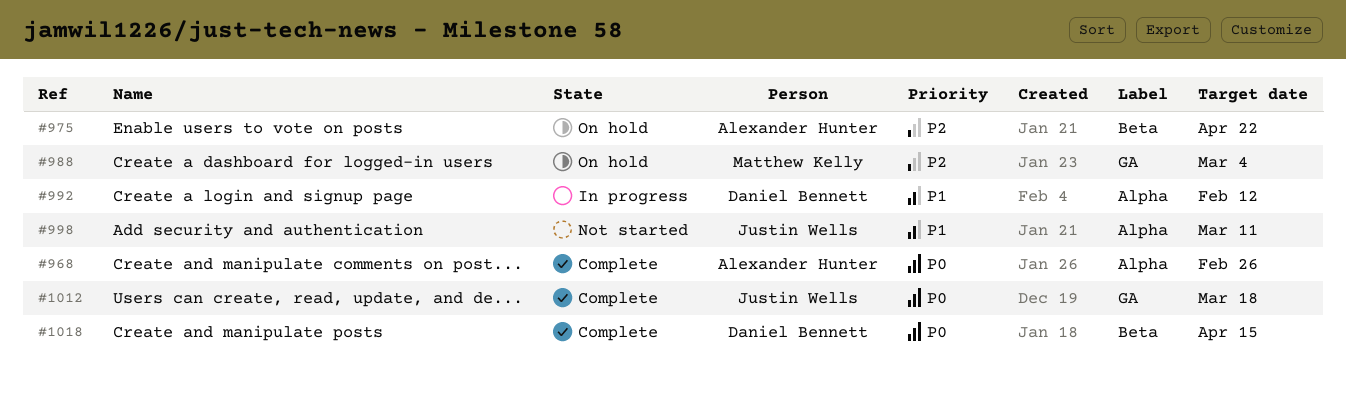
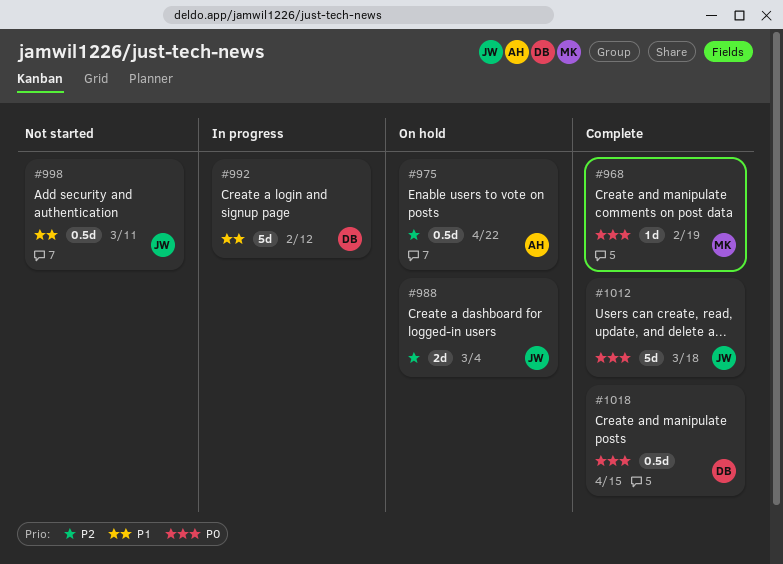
#968, owner: Alexander Hunter -> Matthew Kelly
#968, due: Feb 26 -> Feb 19
#988, owner: Matthew Kelly -> Justin Wells

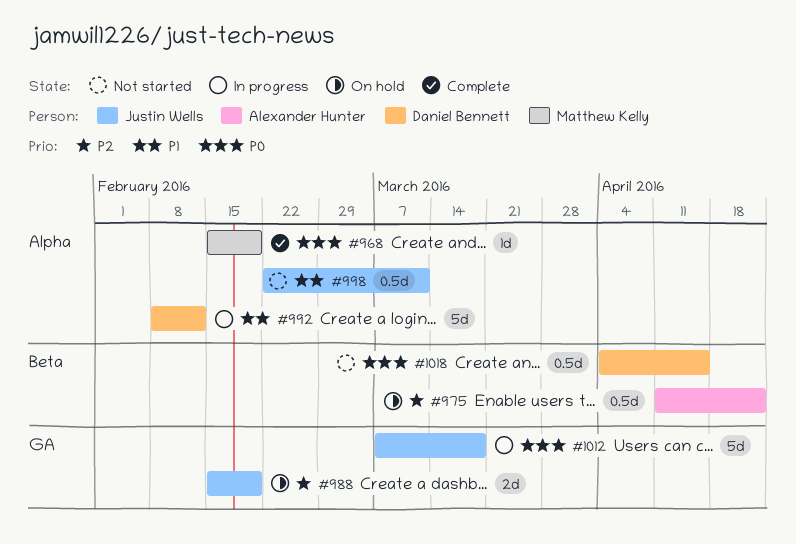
#988, due: Mar 4 -> Feb 19
#1012, status: Complete -> In progress
#1018, status: Complete -> Not started

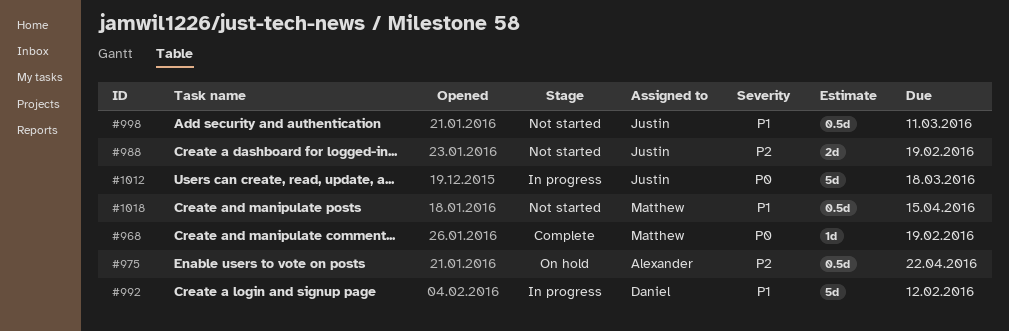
#988, status: On hold -> Not started
#1018, owner: Daniel Bennett -> Matthew Kelly
#1018, priority: P0 -> P1

